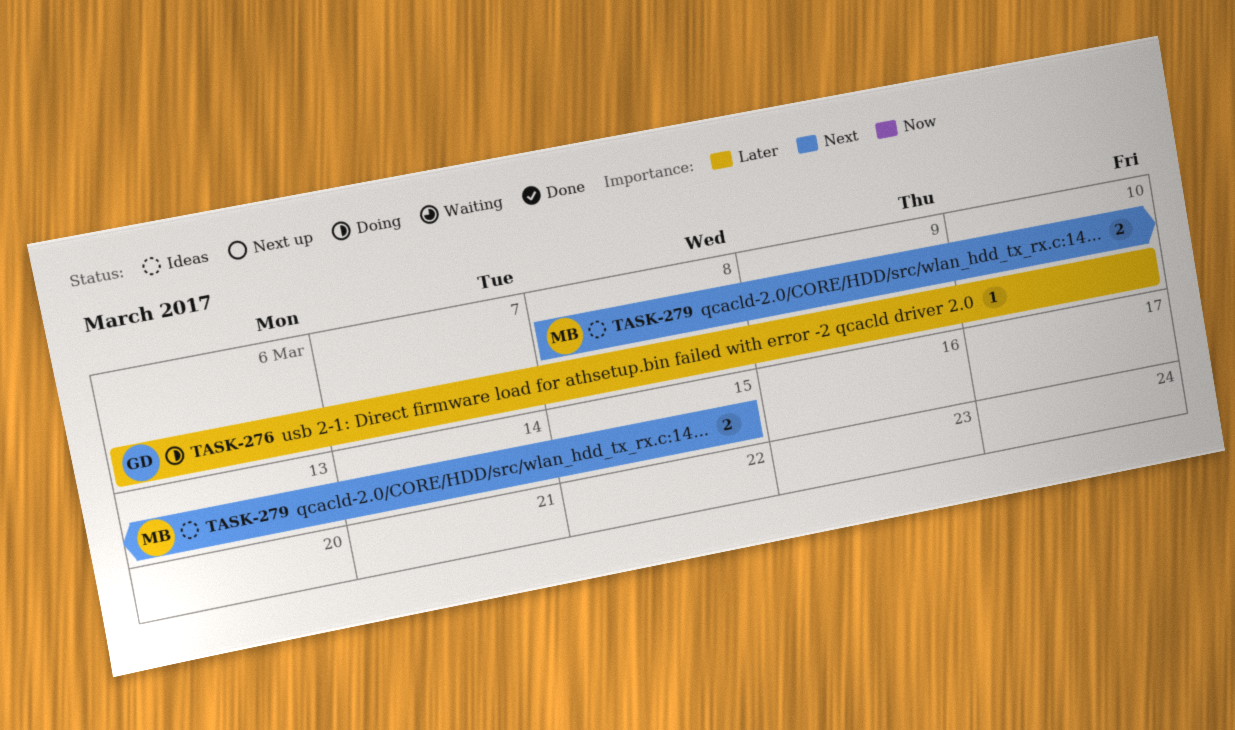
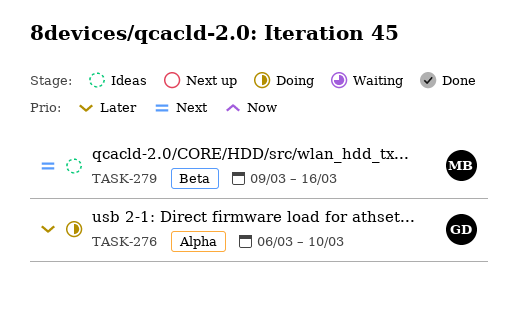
TASK-279, start: Mar 8 -> Mar 9
TASK-279, due: Mar 15 -> Mar 16

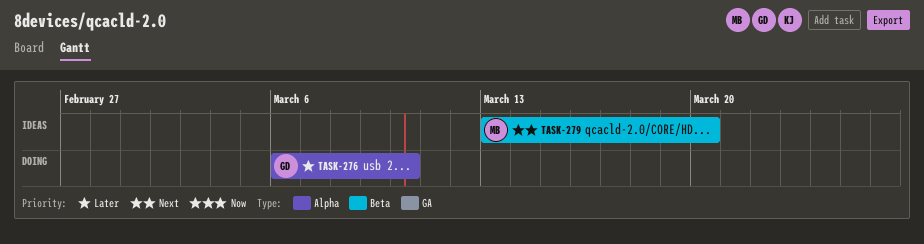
TASK-279, start: Mar 9 -> Mar 13
TASK-279, due: Mar 16 -> Mar 20

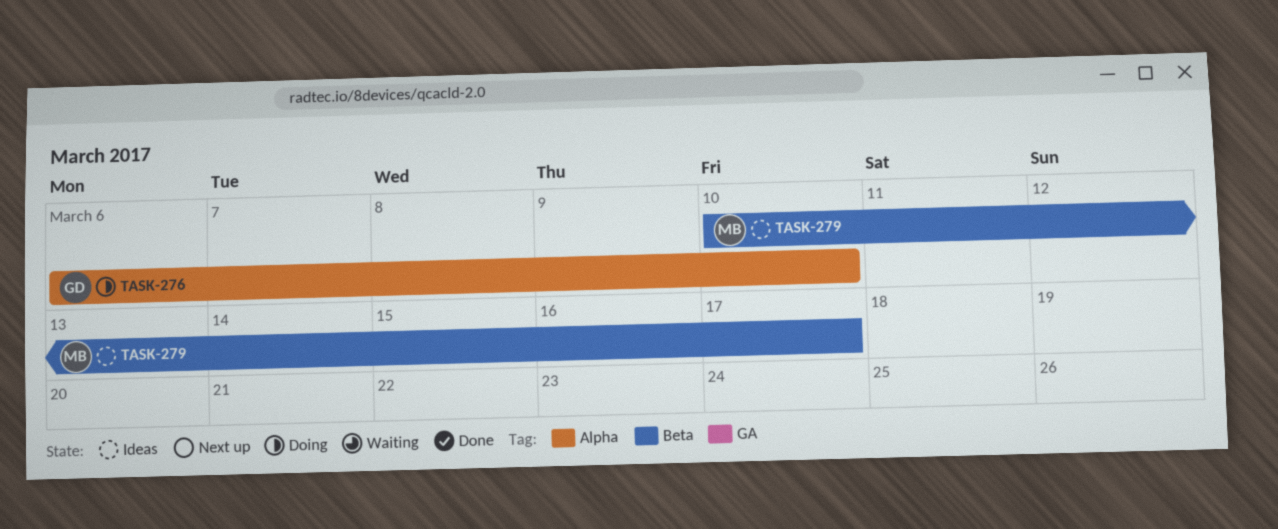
TASK-279, start: Mar 13 -> Mar 10
TASK-279, due: Mar 20 -> Mar 17

